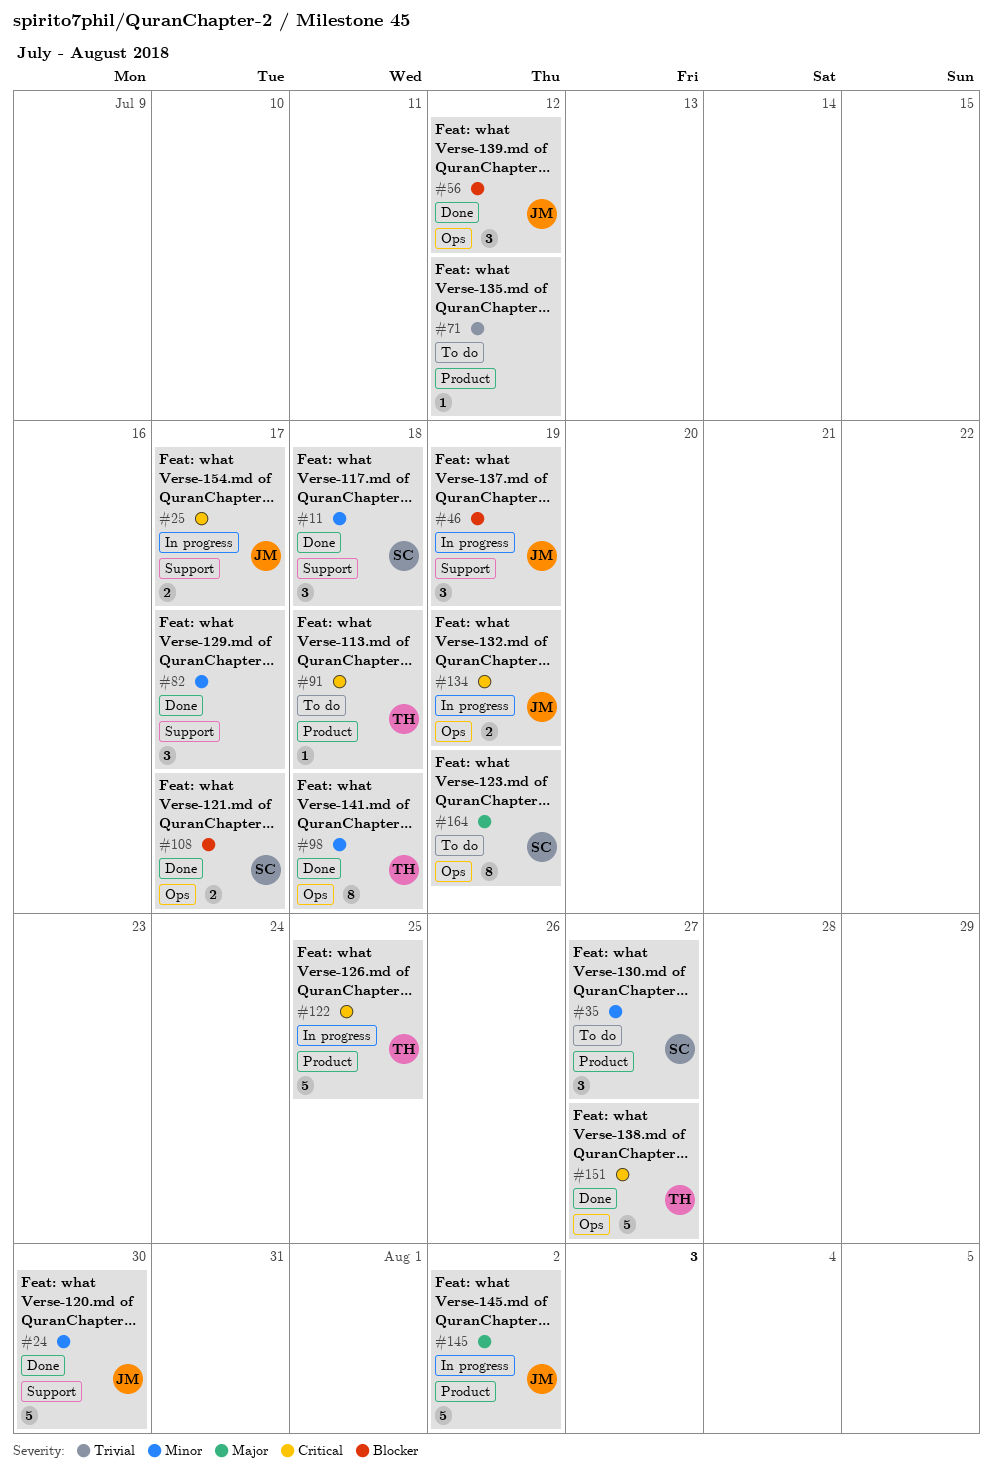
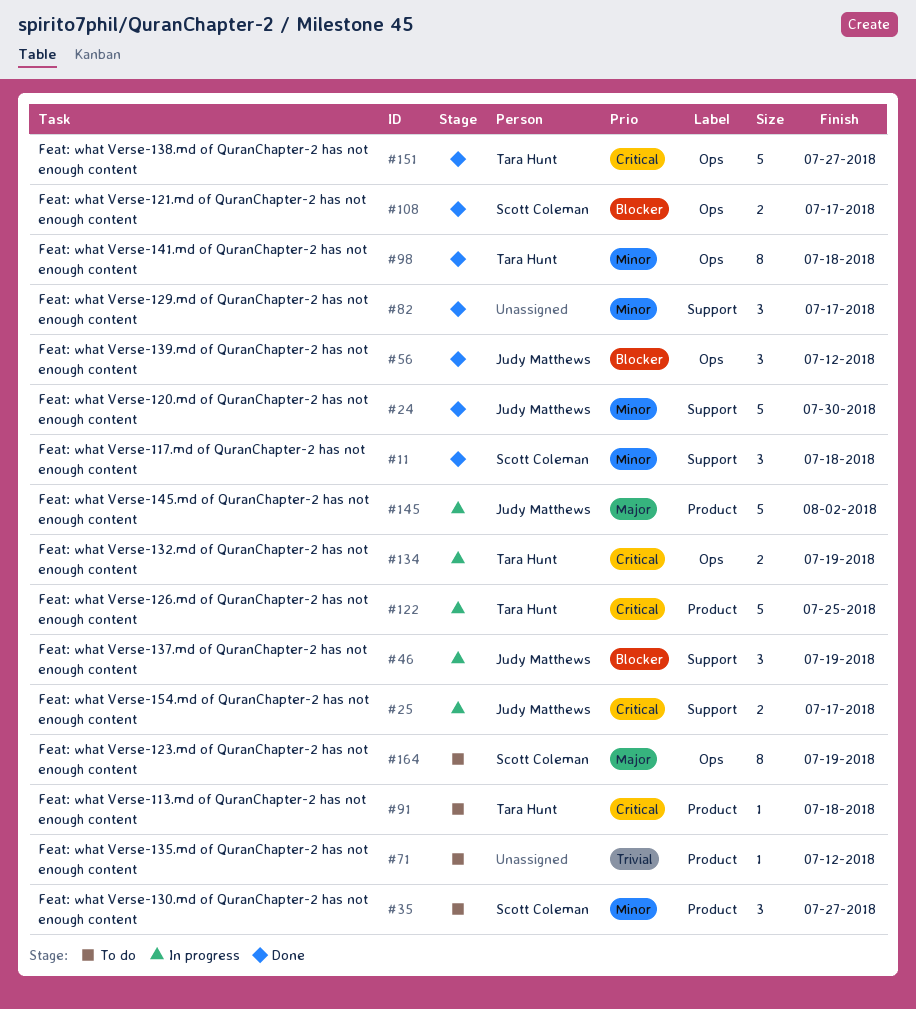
#134, owner: Judy Matthews -> Tara Hunt

